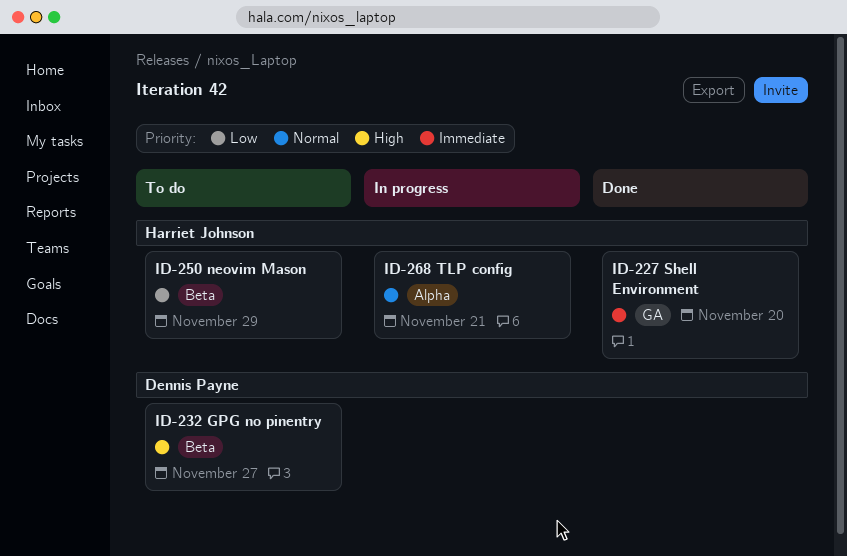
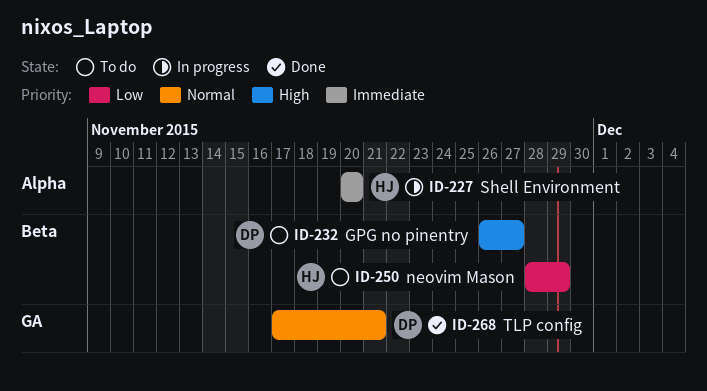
ID-227, status: Done -> In progress
ID-227, label: GA -> Alpha
ID-268, status: In progress -> Done
ID-268, owner: Harriet Johnson -> Dennis Payne
ID-268, label: Alpha -> GA

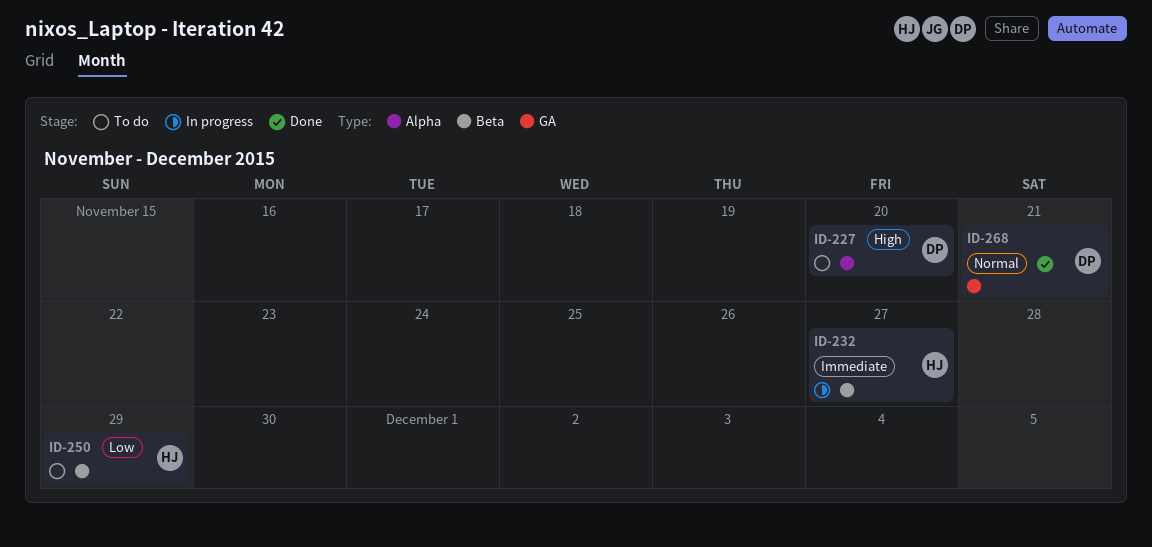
ID-227, status: In progress -> To do
ID-227, owner: HJ -> DP
ID-227, priority: Immediate -> High
ID-232, status: To do -> In progress
ID-232, owner: DP -> HJ
ID-232, priority: High -> Immediate

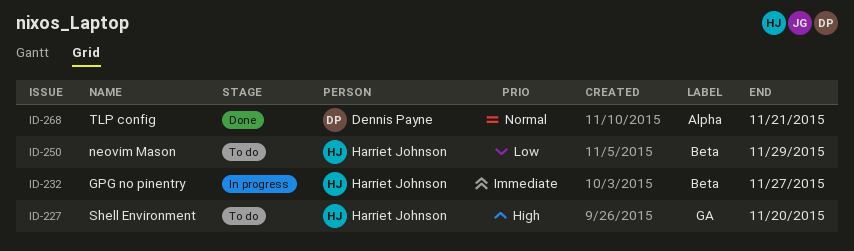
ID-227, owner: Dennis Payne -> Harriet Johnson
ID-227, label: Alpha -> GA
ID-268, label: GA -> Alpha

